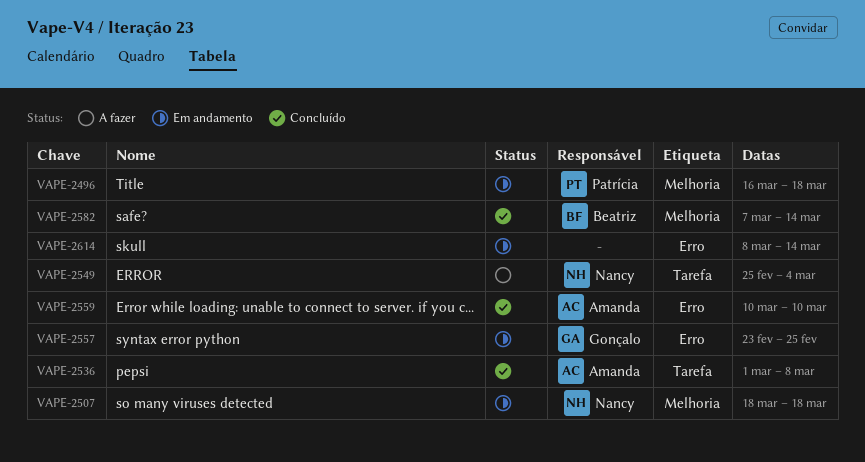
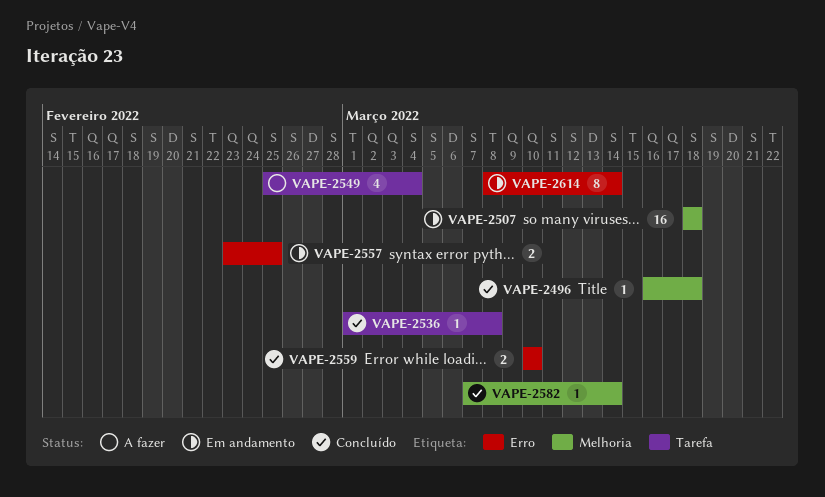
VAPE-2496, status: Em andamento -> Concluído

